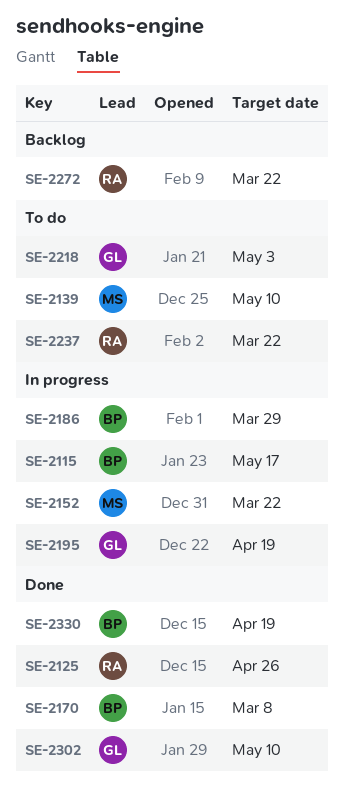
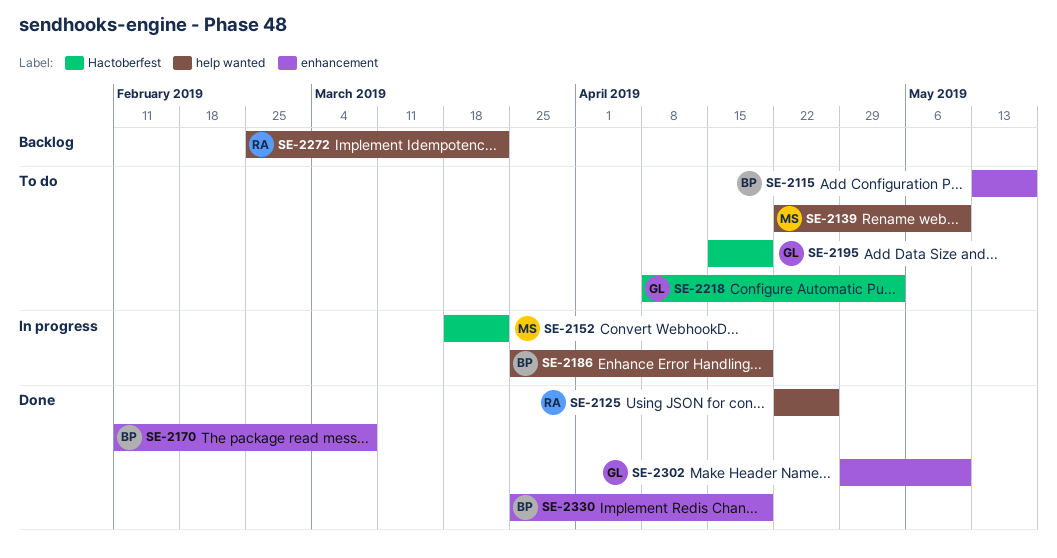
SE-2115, status: In progress -> To do
SE-2186, due: Mar 29 -> Apr 19
SE-2195, status: In progress -> To do
SE-2237: present -> none

